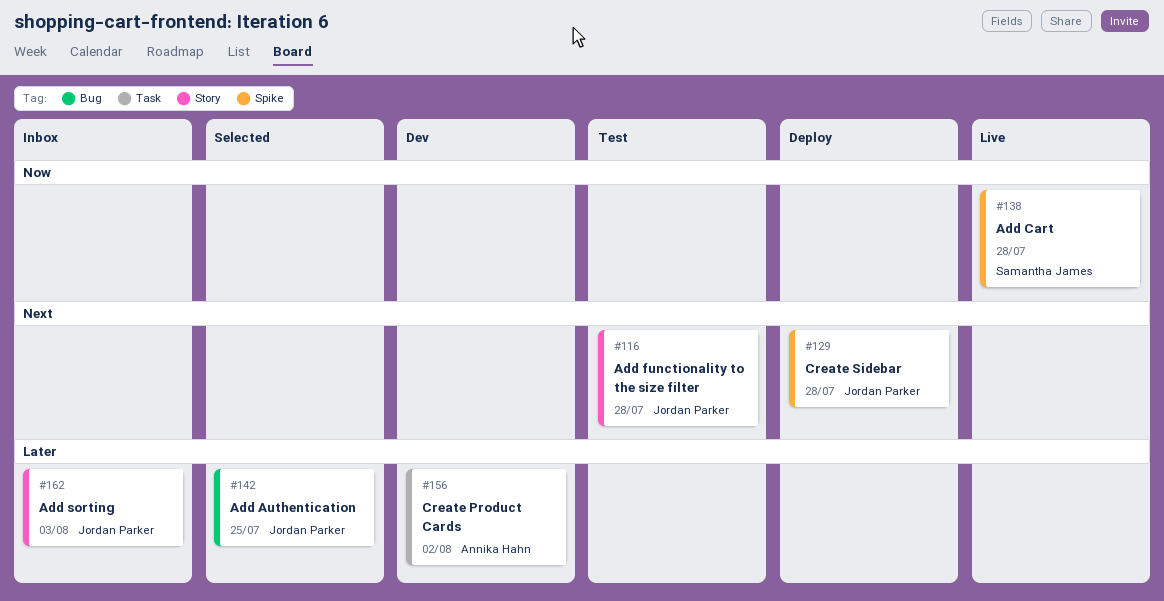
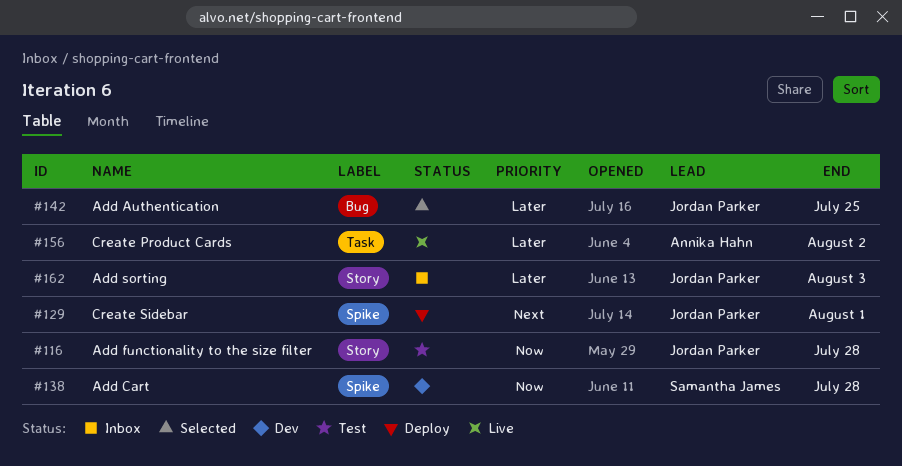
#116, priority: Next -> Now
#129, due: Jul 28 -> Aug 1
#138, status: Live -> Dev
#156, status: Dev -> Live

